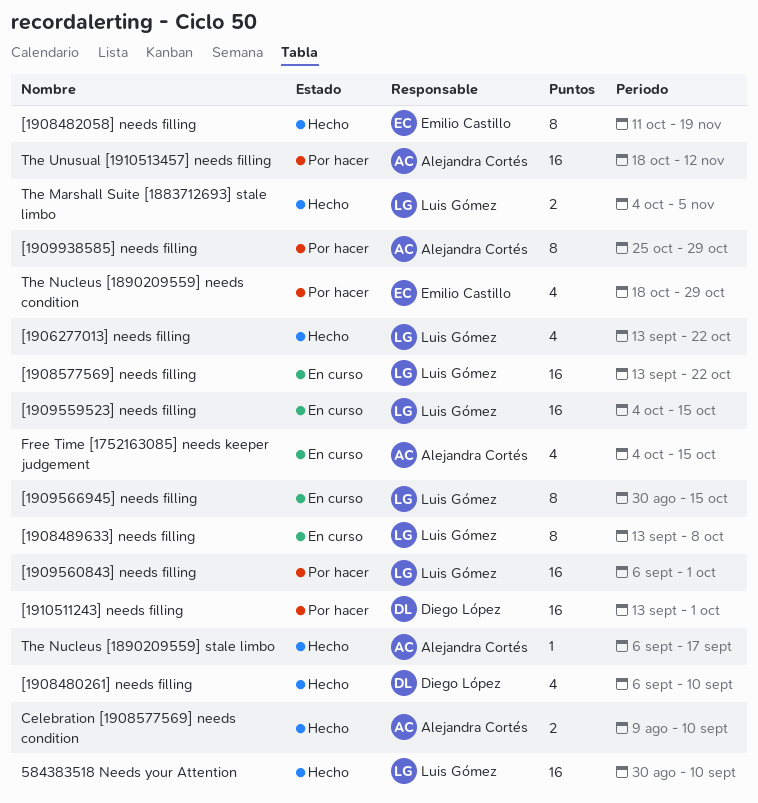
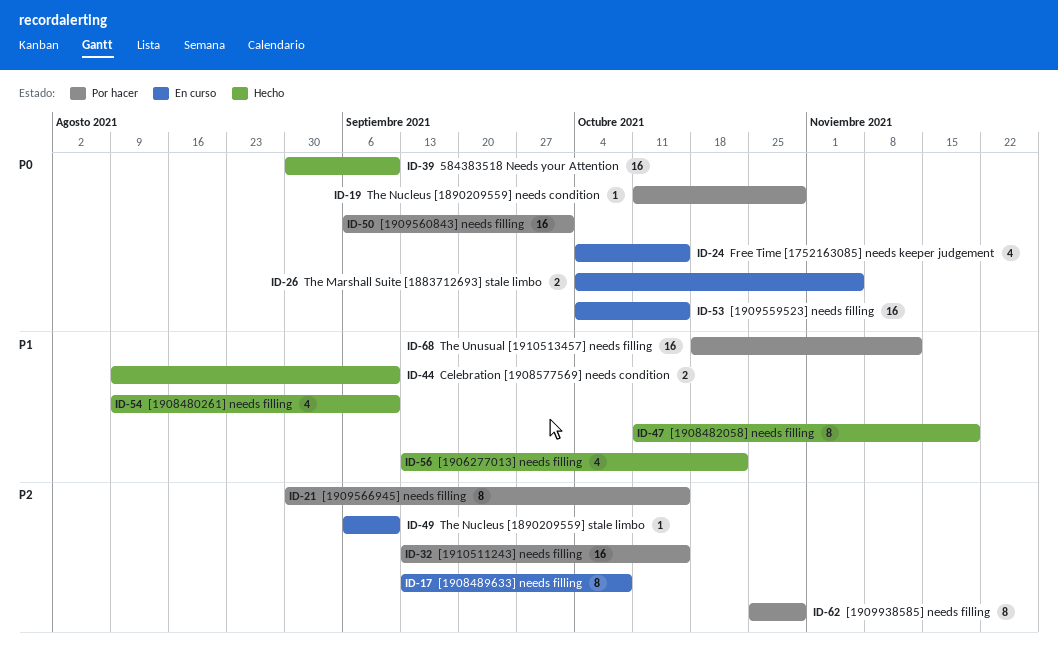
[1908480261] needs filling, start: Sep 6 -> Aug 9
[1908577569] needs filling: present -> none
[1909566945] needs filling, status: En curso -> Por hacer
[1910511243] needs filling, due: Oct 1 -> Oct 15
The Marshall Suite [1883712693] stale limbo, status: Hecho -> En curso
The Nucleus [1890209559] needs condition, estimate: 4 -> 1
The Nucleus [1890209559] needs condition, start: Oct 18 -> Oct 11
The Nucleus [1890209559] stale limbo, status: Hecho -> En curso
The Nucleus [1890209559] stale limbo, due: Sep 17 -> Sep 10

